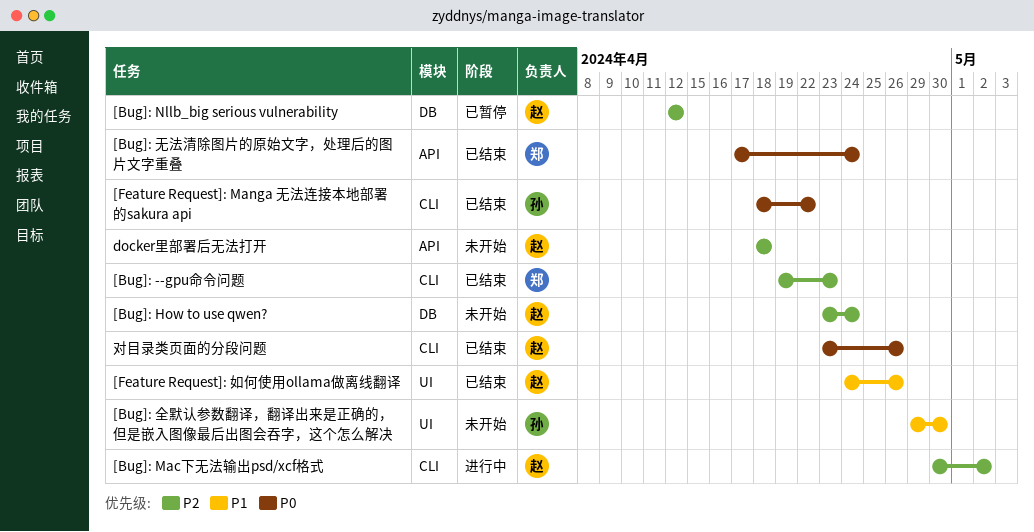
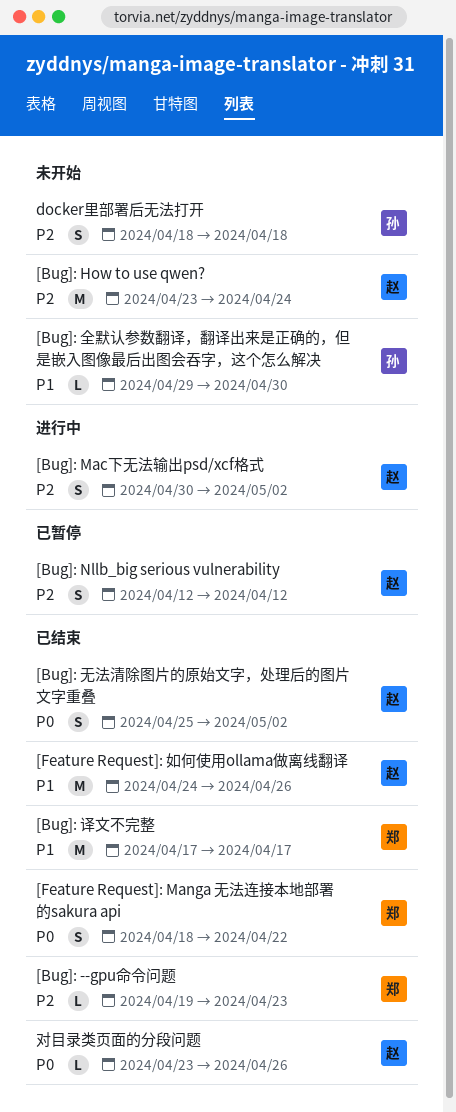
[Bug]: 无法清除图片的原始文字，处理后的图片文字重叠, owner: 郑 -> 赵
[Bug]: 无法清除图片的原始文字，处理后的图片文字重叠, start: Apr 17 -> Apr 25
[Bug]: 无法清除图片的原始文字，处理后的图片文字重叠, due: Apr 24 -> May 2
[Bug]: 译文不完整: none -> present
[Feature Request]: Manga 无法连接本地部署的sakura api, owner: 孙 -> 郑
docker里部署后无法打开, owner: 赵 -> 孙

